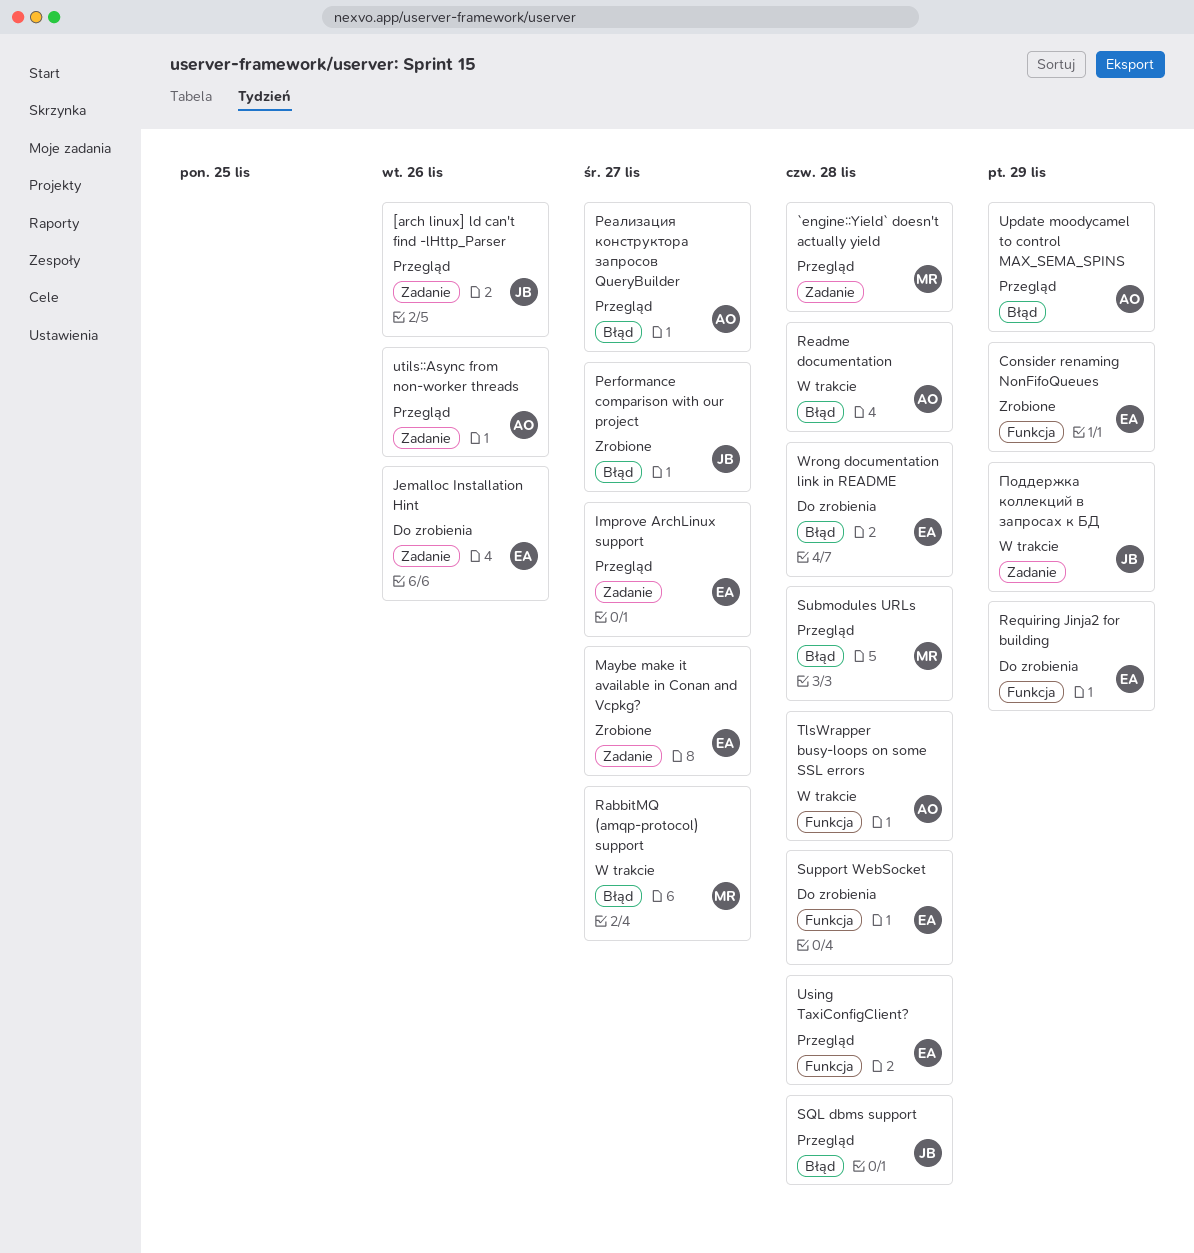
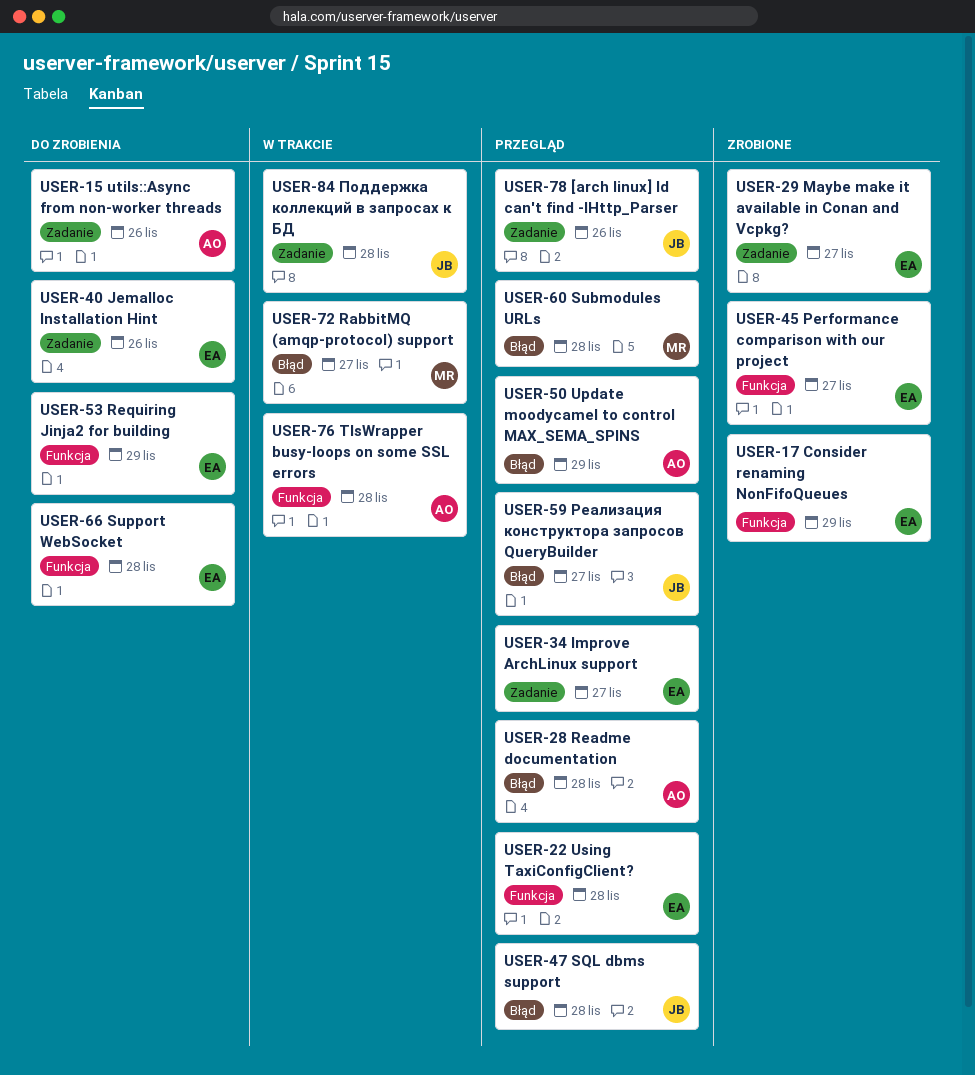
`engine::Yield` doesn't actually yield: present -> none
Performance comparison with our project, owner: JB -> EA
Performance comparison with our project, label: Błąd -> Funkcja
Readme documentation, status: W trakcie -> Przegląd
utils::Async from non-worker threads, status: Przegląd -> Do zrobienia
Wrong documentation link in README: present -> none
Поддержка коллекций в запросах к БД, due: Nov 29 -> Nov 28
Реализация конструктора запросов QueryBuilder, owner: AO -> JB

